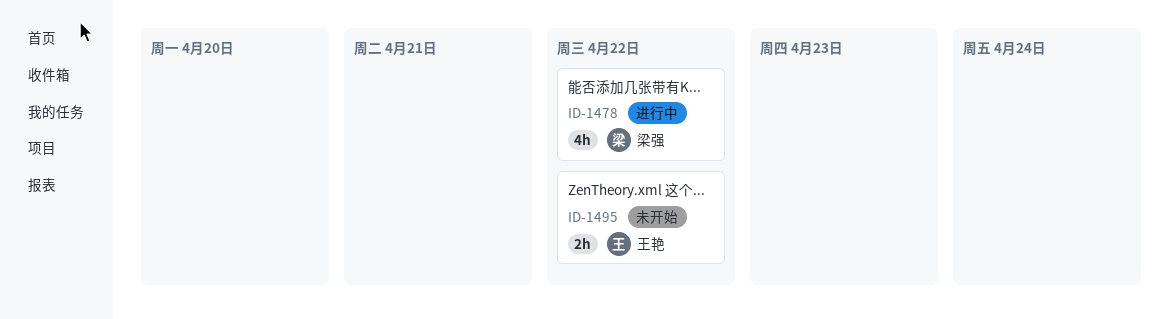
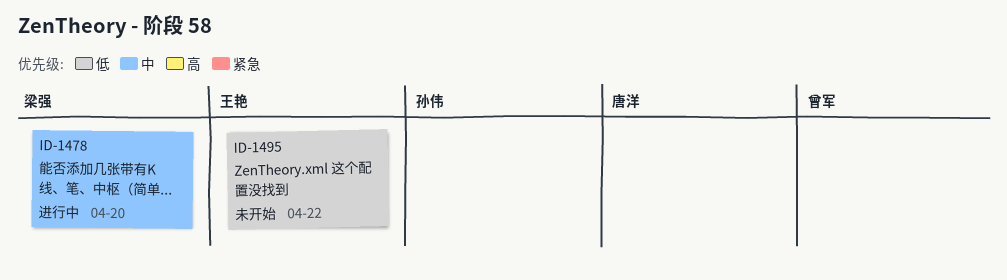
ID-1478, due: Apr 22 -> Apr 20

